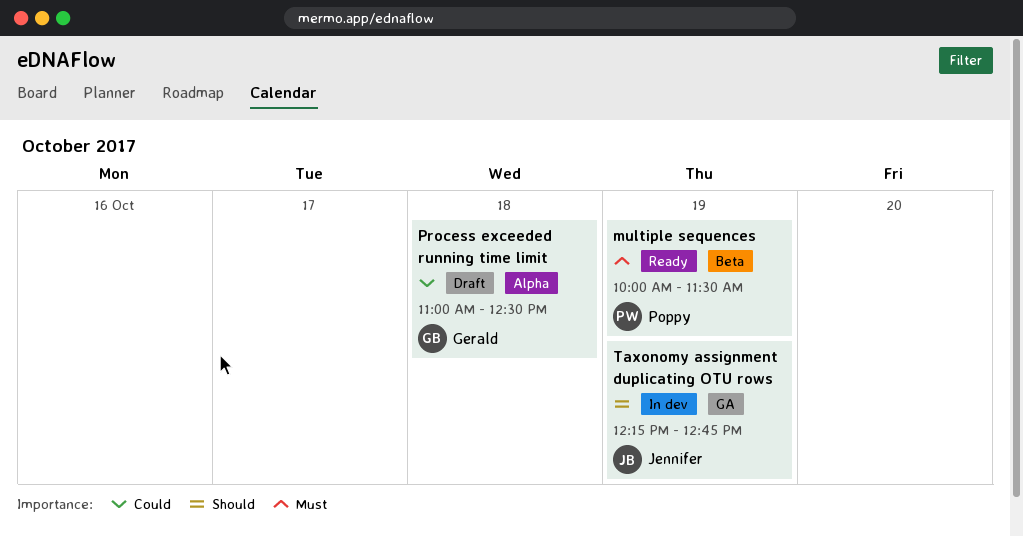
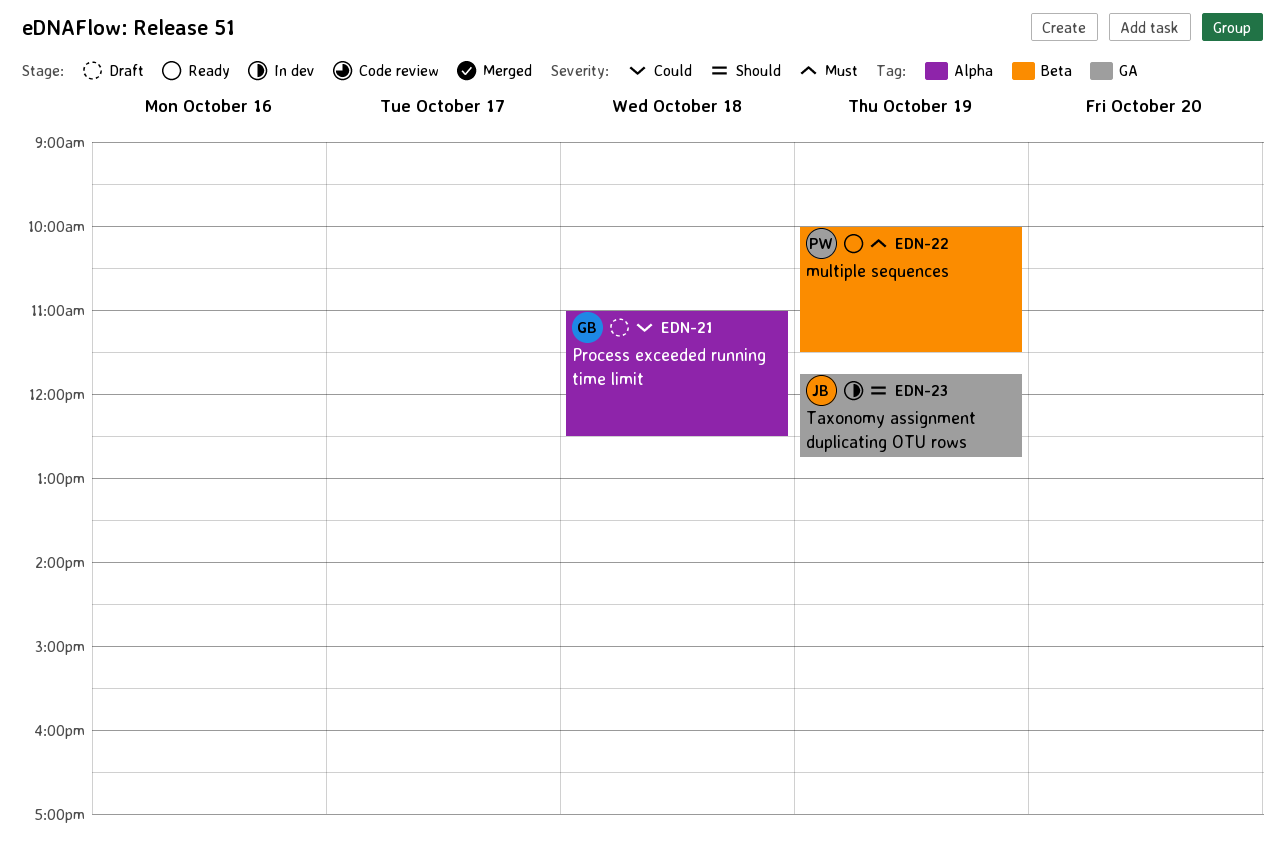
Taxonomy assignment duplicating OTU rows, begins: 12:15 -> 11:45

